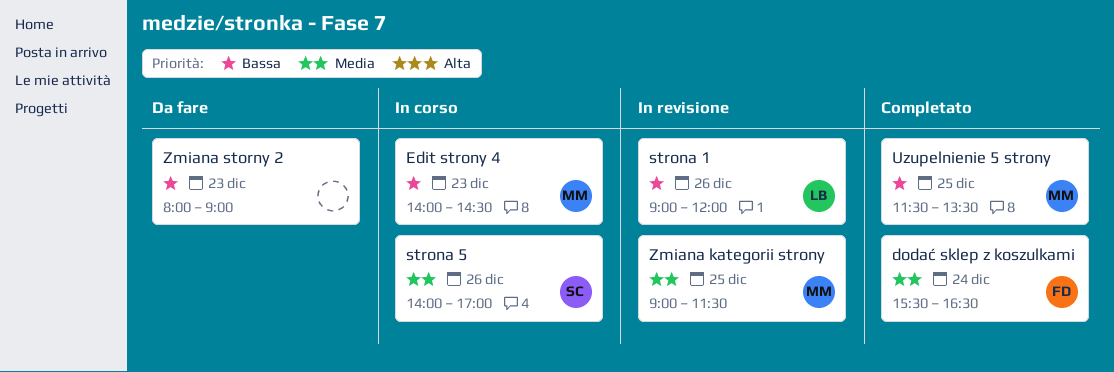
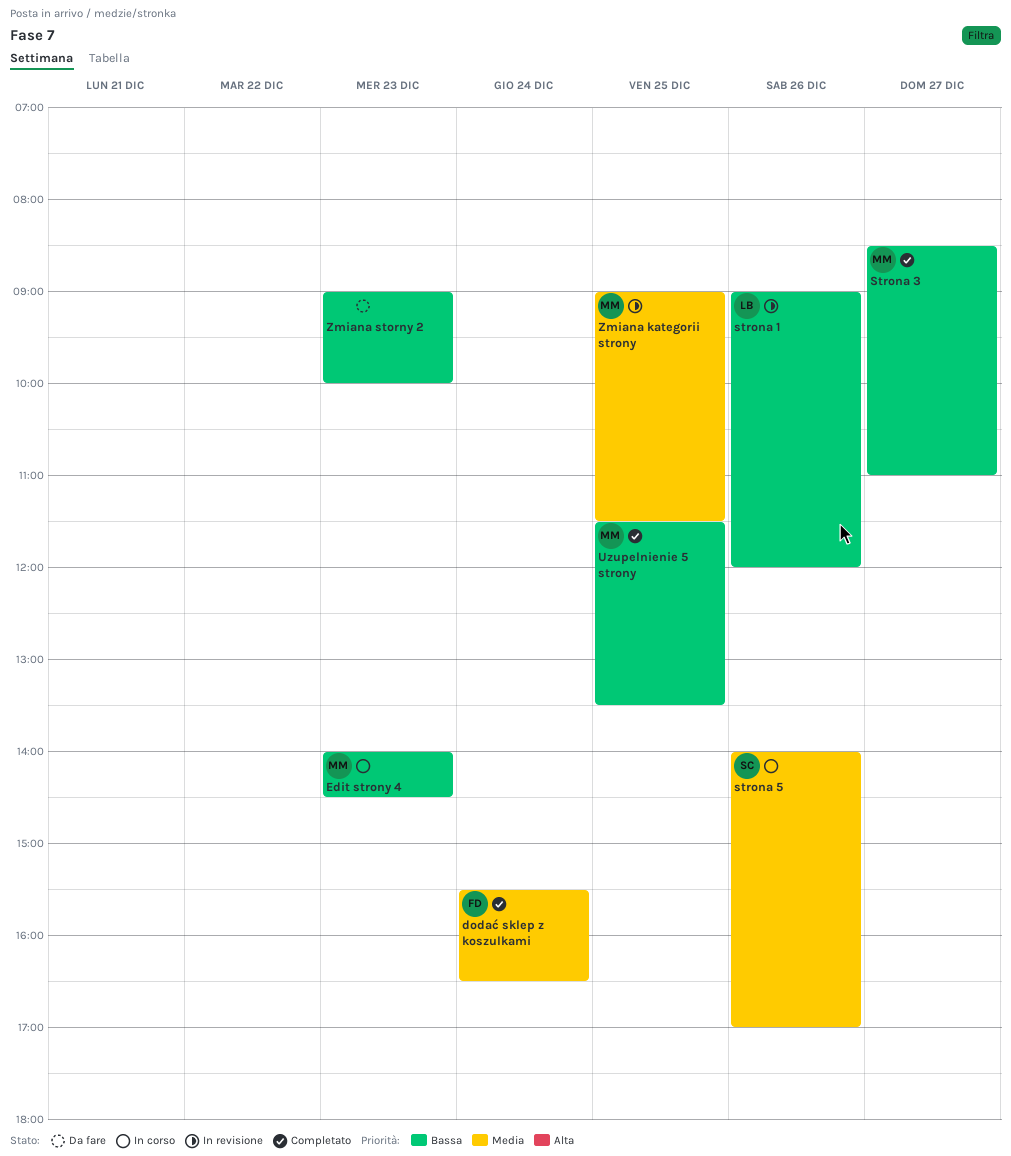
Strona 3: none -> present
Zmiana storny 2, begins: 08:00 -> 09:00
Zmiana storny 2, ends: 09:00 -> 10:00

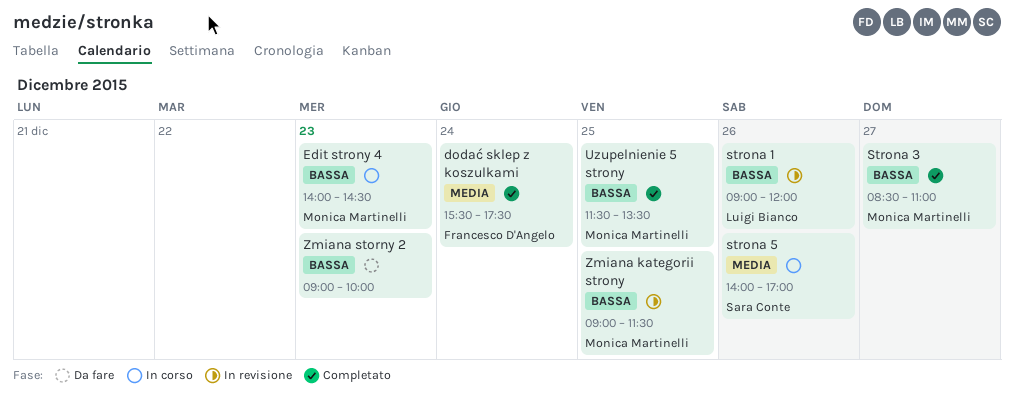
dodać sklep z koszulkami, ends: 16:30 -> 17:30
Zmiana kategorii strony, priority: Media -> Bassa

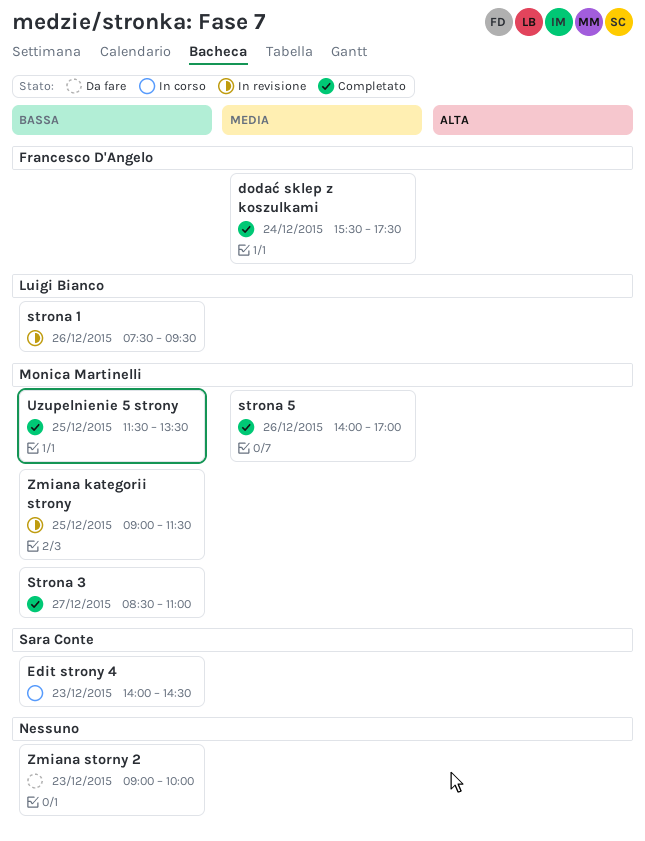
Edit strony 4, owner: Monica Martinelli -> Sara Conte
strona 1, begins: 09:00 -> 07:30
strona 1, ends: 12:00 -> 09:30
strona 5, status: In corso -> Completato
strona 5, owner: Sara Conte -> Monica Martinelli

